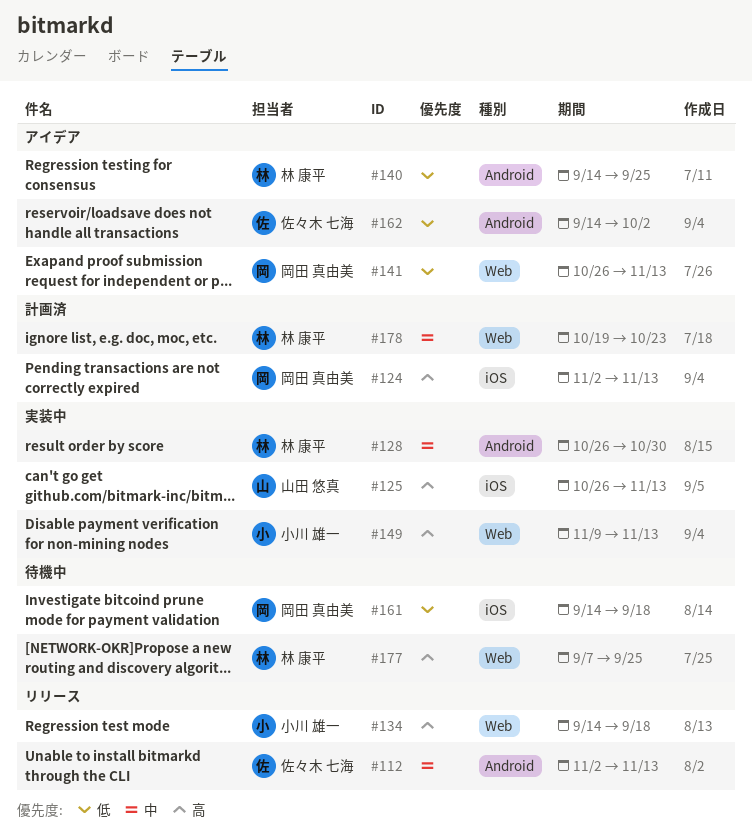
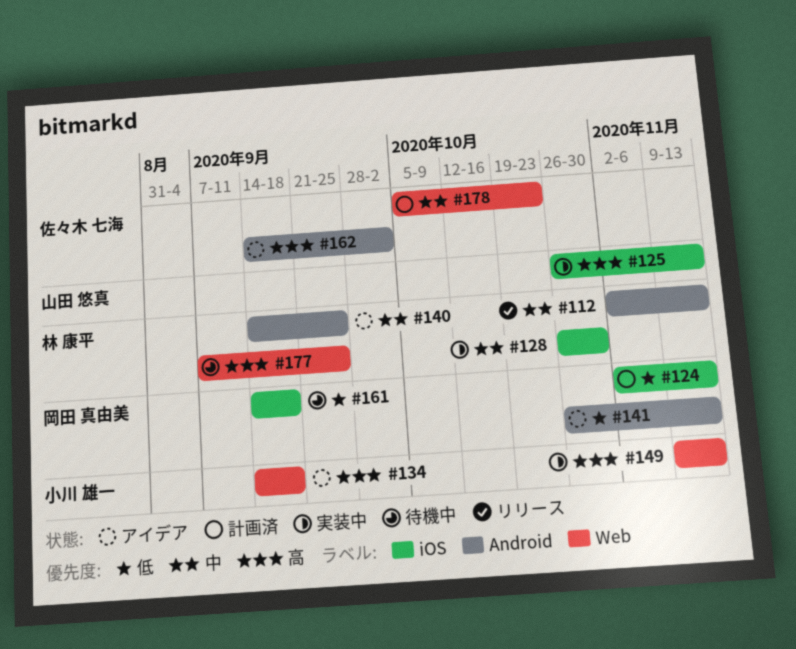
#112, owner: 佐々木 七海 -> 林 康平
#124, priority: 高 -> 低
#128, label: Android -> iOS
#134, status: リリース -> アイデア
#140, priority: 低 -> 中
#141, label: Web -> Android
#162, priority: 低 -> 高
#178, owner: 林 康平 -> 佐々木 七海
#178, start: Oct 19 -> Oct 5

